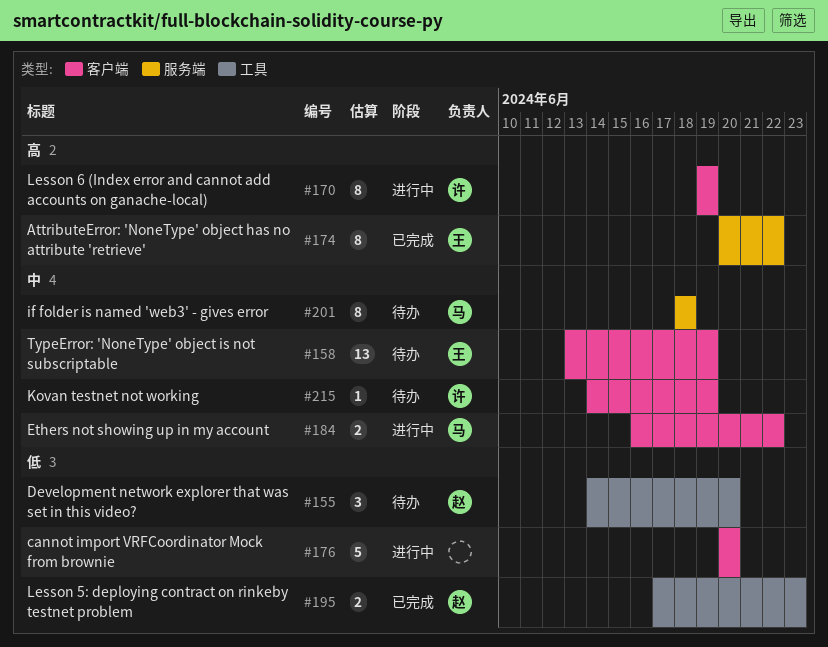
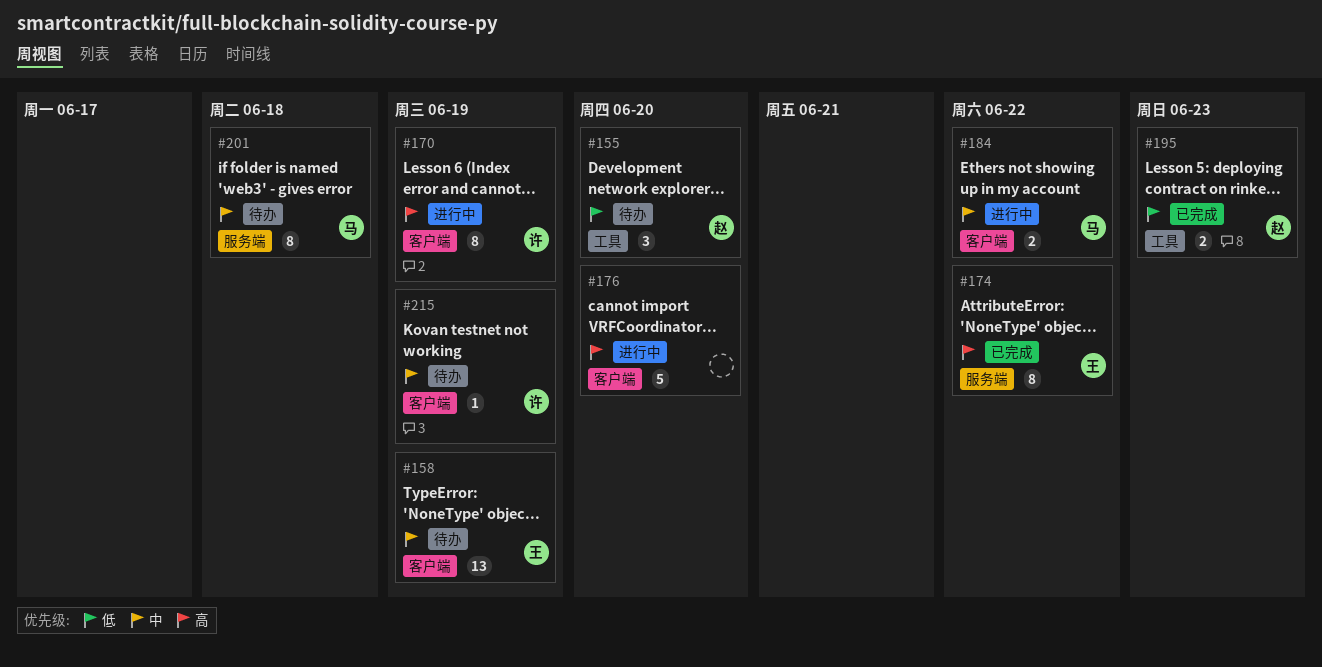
#176, priority: 低 -> 高

